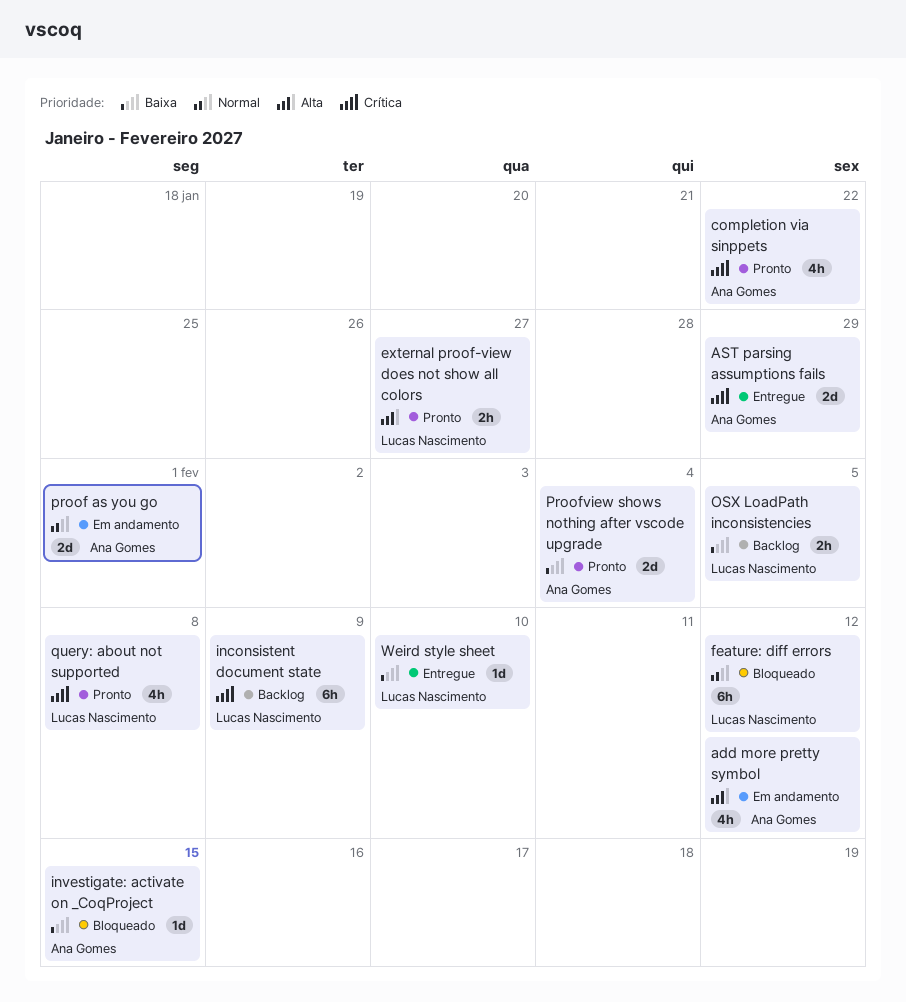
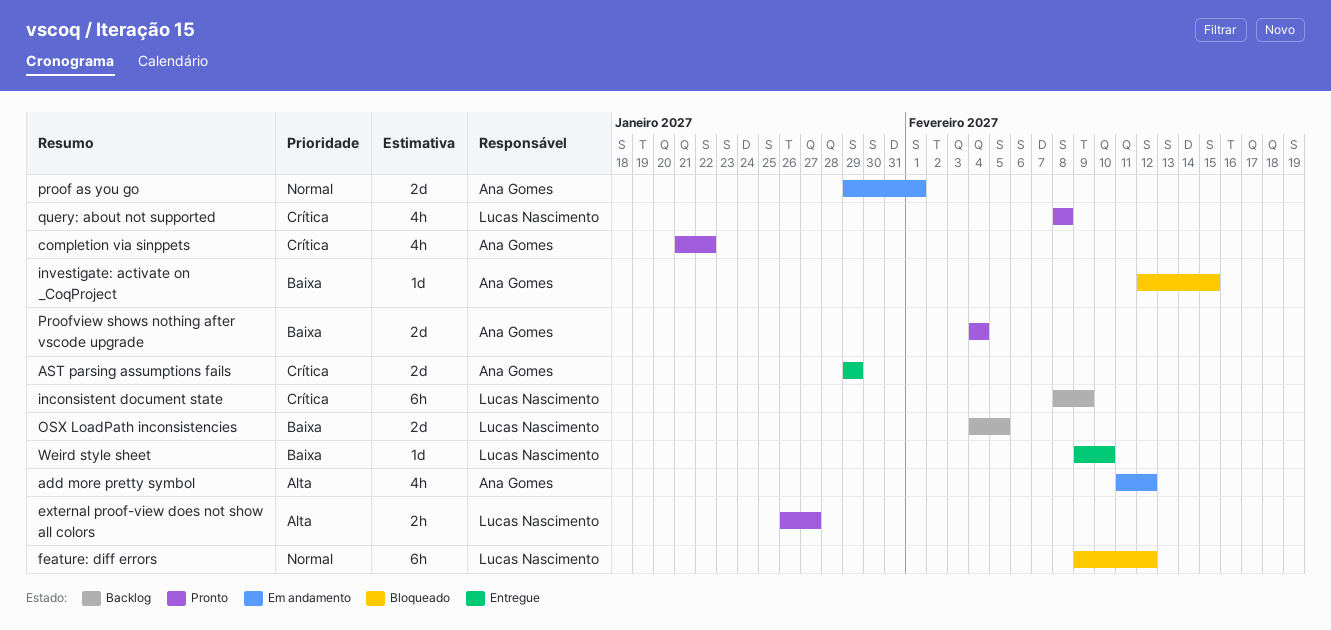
OSX LoadPath inconsistencies, estimate: 2h -> 2d

